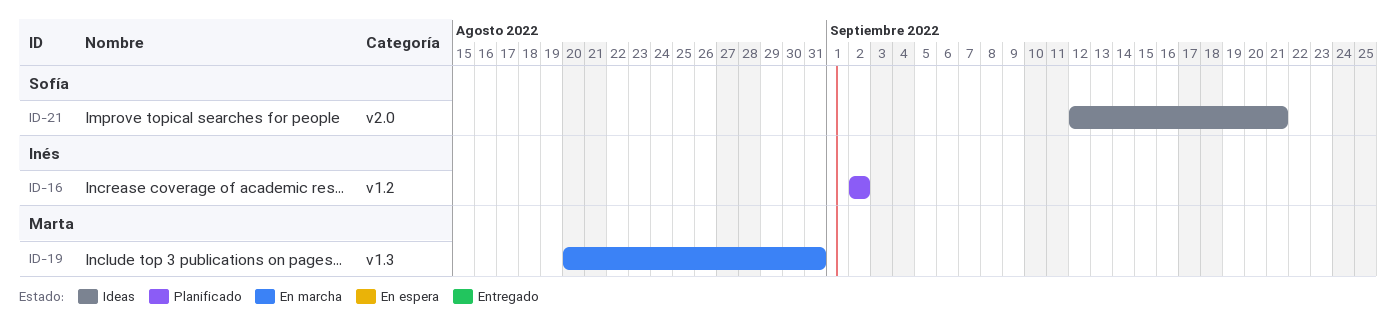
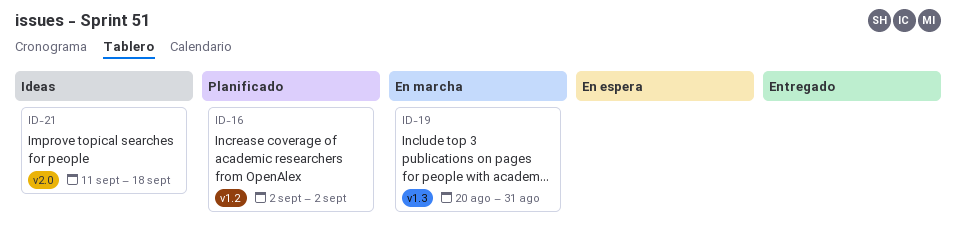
ID-21, start: Sep 12 -> Sep 11
ID-21, due: Sep 21 -> Sep 18

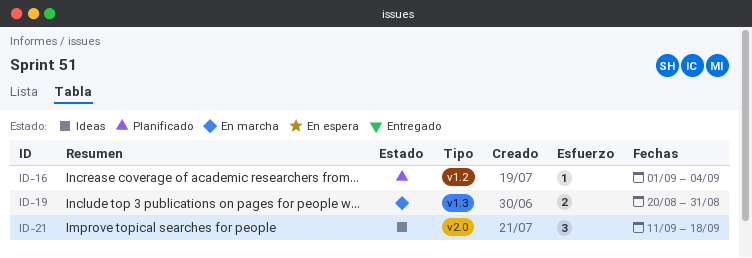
ID-16, start: Sep 2 -> Sep 1
ID-16, due: Sep 2 -> Sep 4

